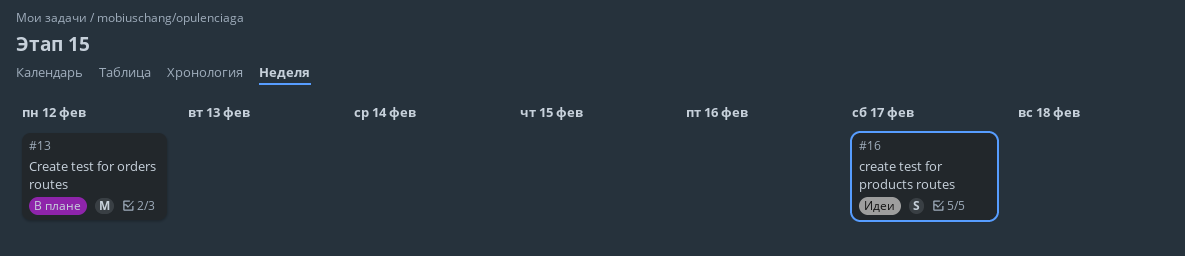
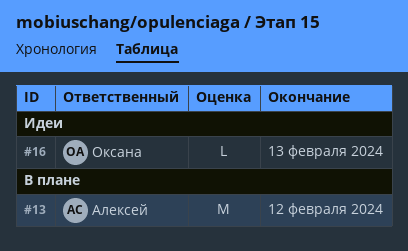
#16, estimate: S -> L
#16, due: Feb 17 -> Feb 13

